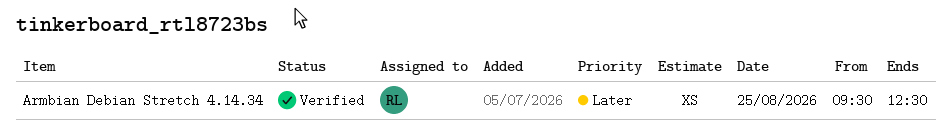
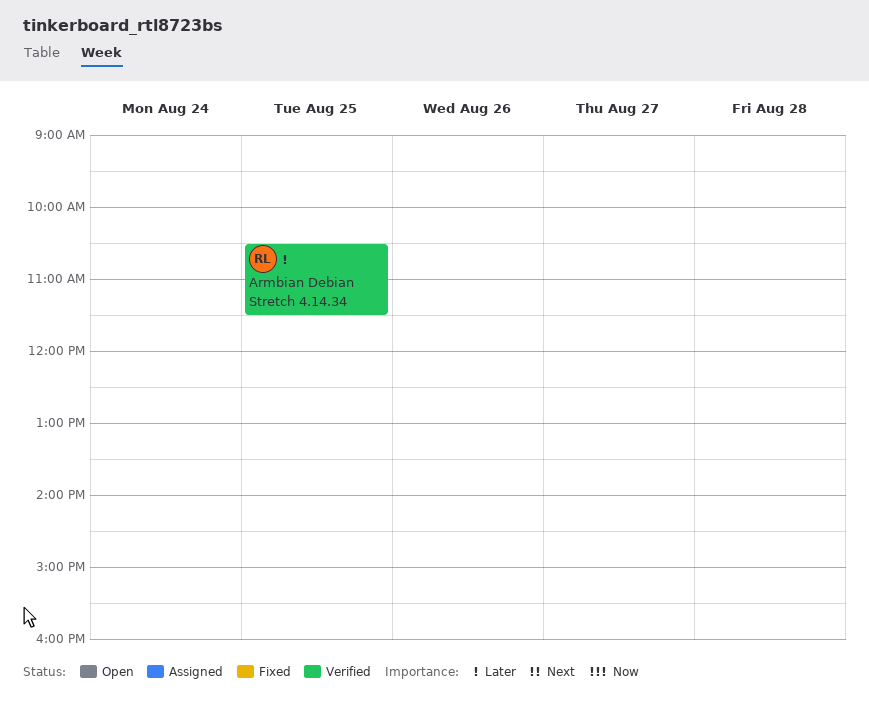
Armbian Debian Stretch 4.14.34, begins: 09:30 -> 10:30
Armbian Debian Stretch 4.14.34, ends: 12:30 -> 11:30

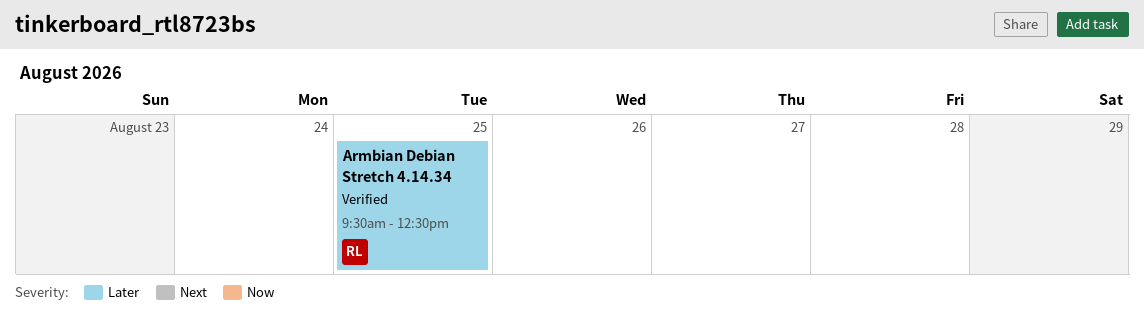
Armbian Debian Stretch 4.14.34, begins: 10:30 -> 09:30
Armbian Debian Stretch 4.14.34, ends: 11:30 -> 12:30

